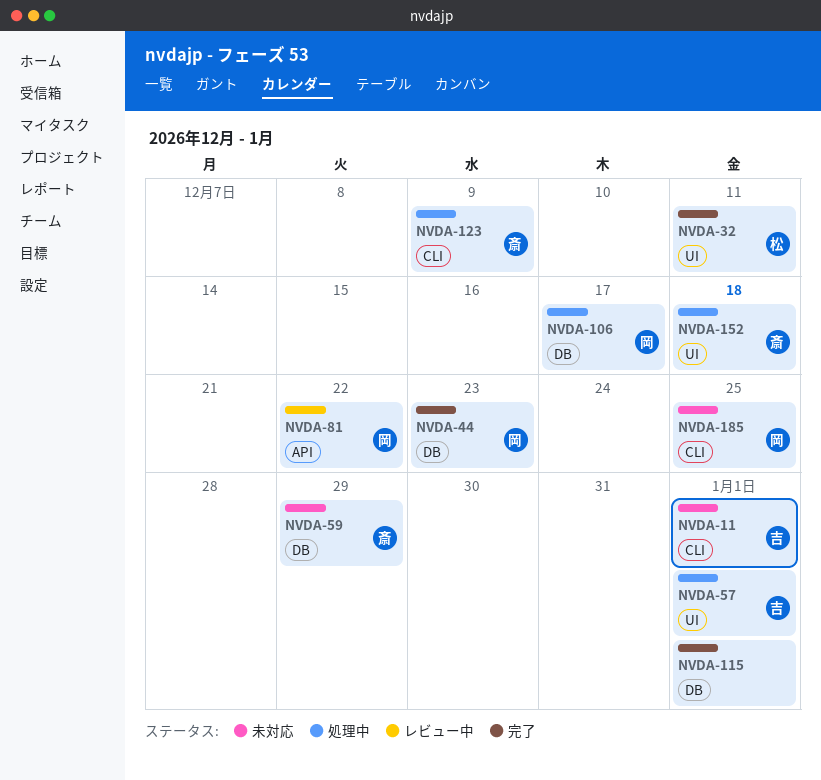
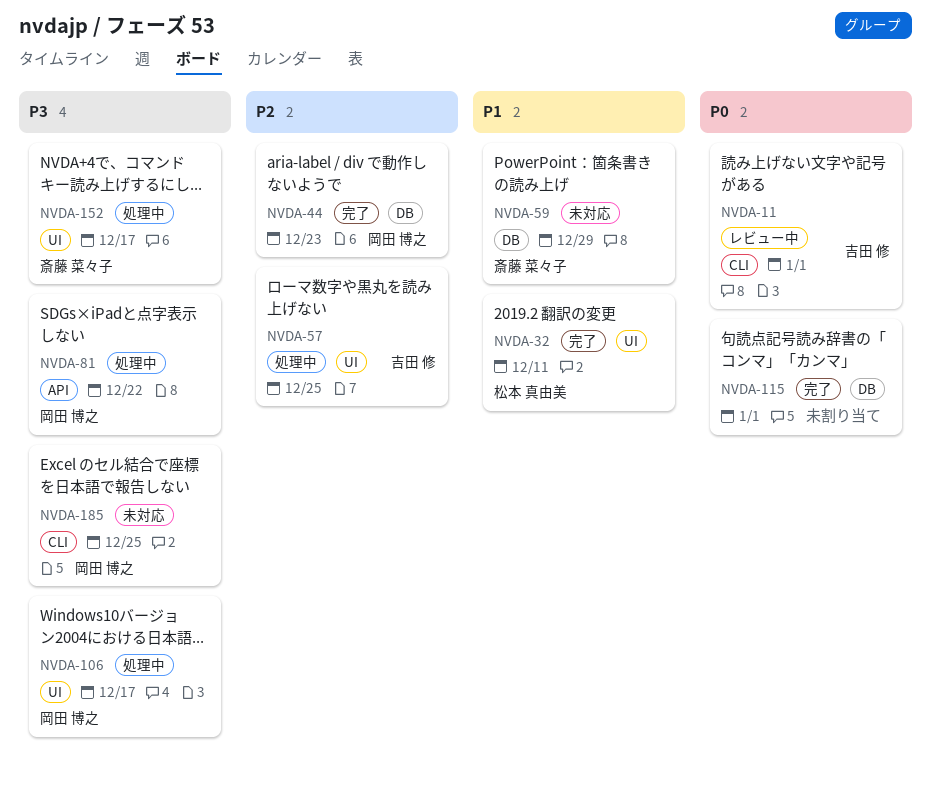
NVDA-11, status: 未対応 -> レビュー中
NVDA-57, due: Jan 1 -> Dec 25
NVDA-81, status: レビュー中 -> 処理中
NVDA-106, label: DB -> UI
NVDA-123: present -> none
NVDA-152, due: Dec 18 -> Dec 17

